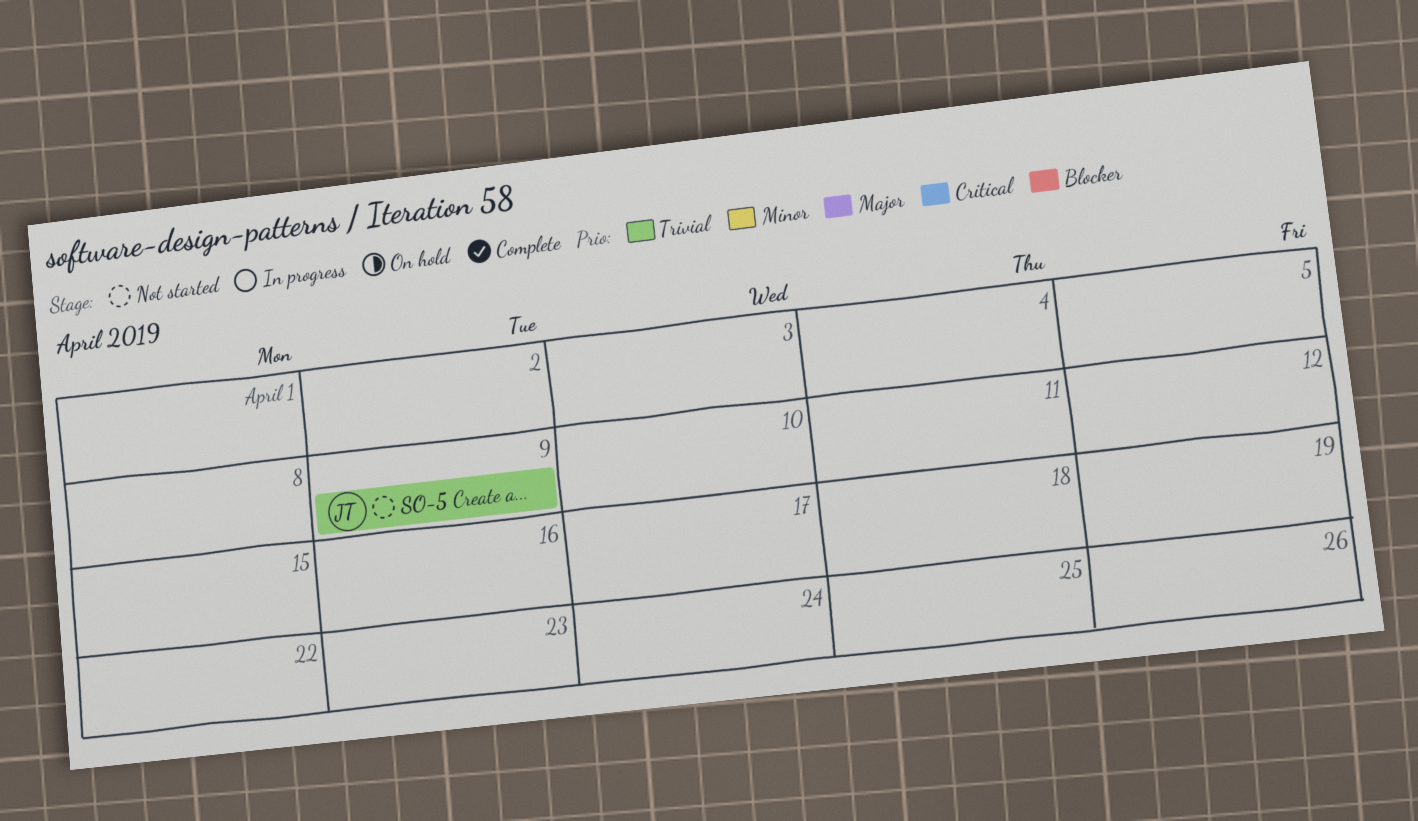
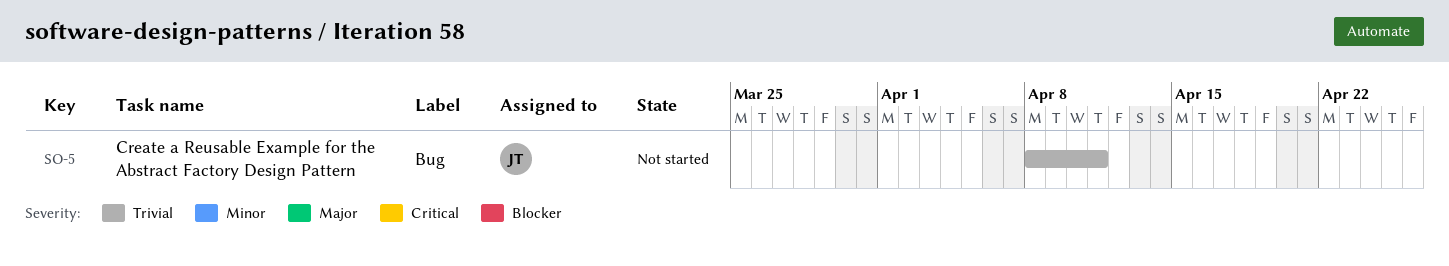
SO-5, start: Apr 9 -> Apr 8
SO-5, due: Apr 9 -> Apr 11

